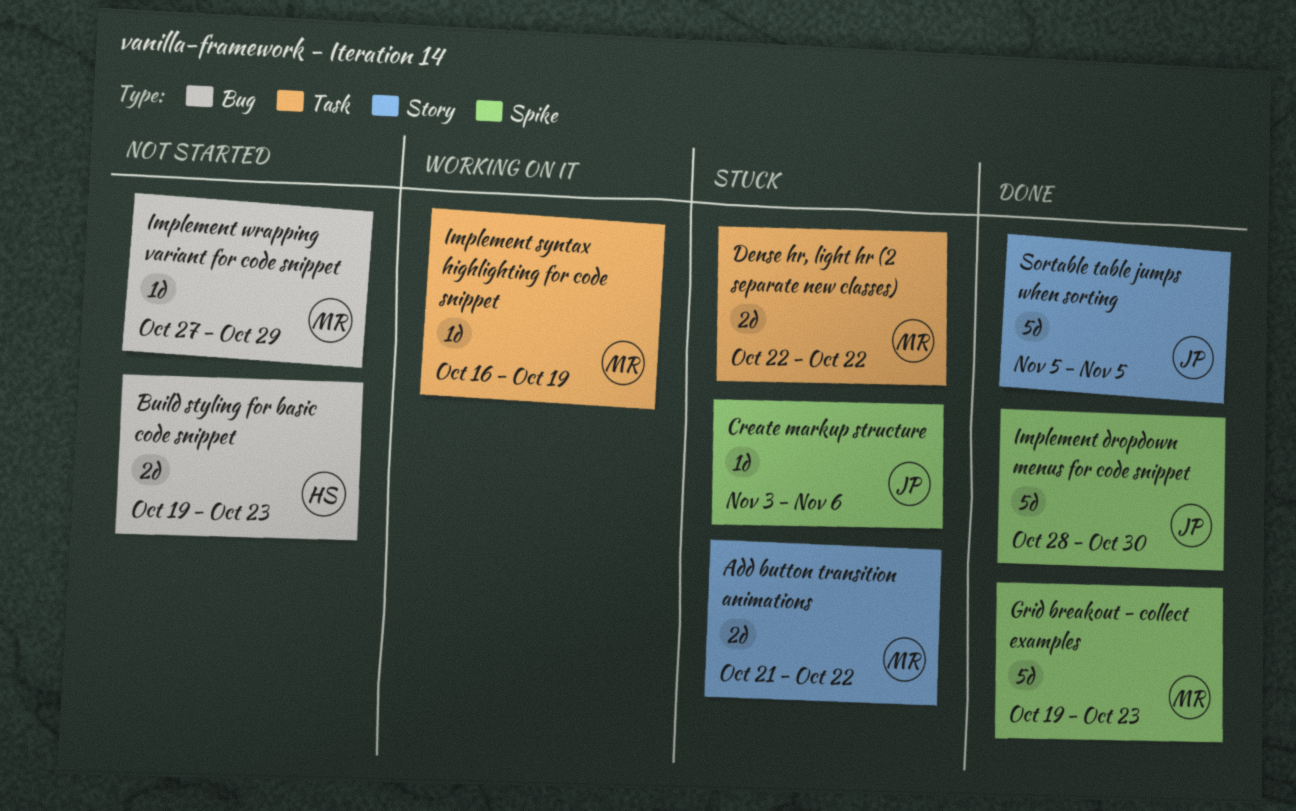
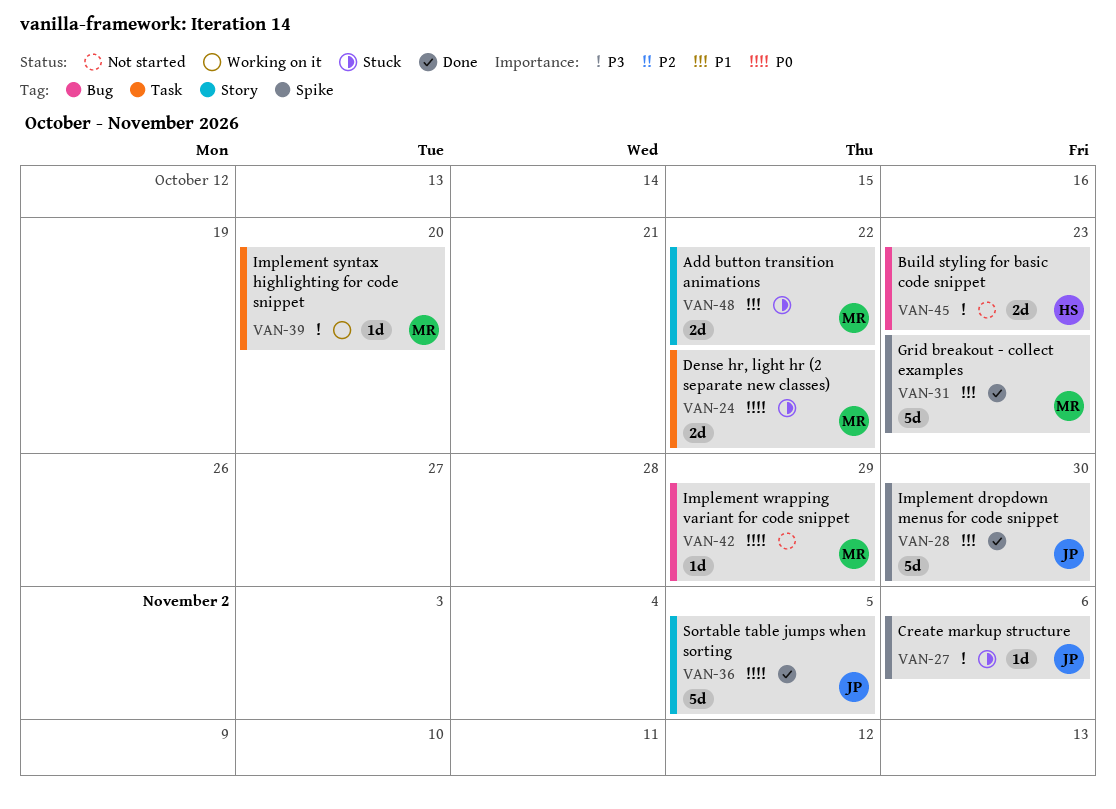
Implement syntax highlighting for code snippet, due: Oct 19 -> Oct 20

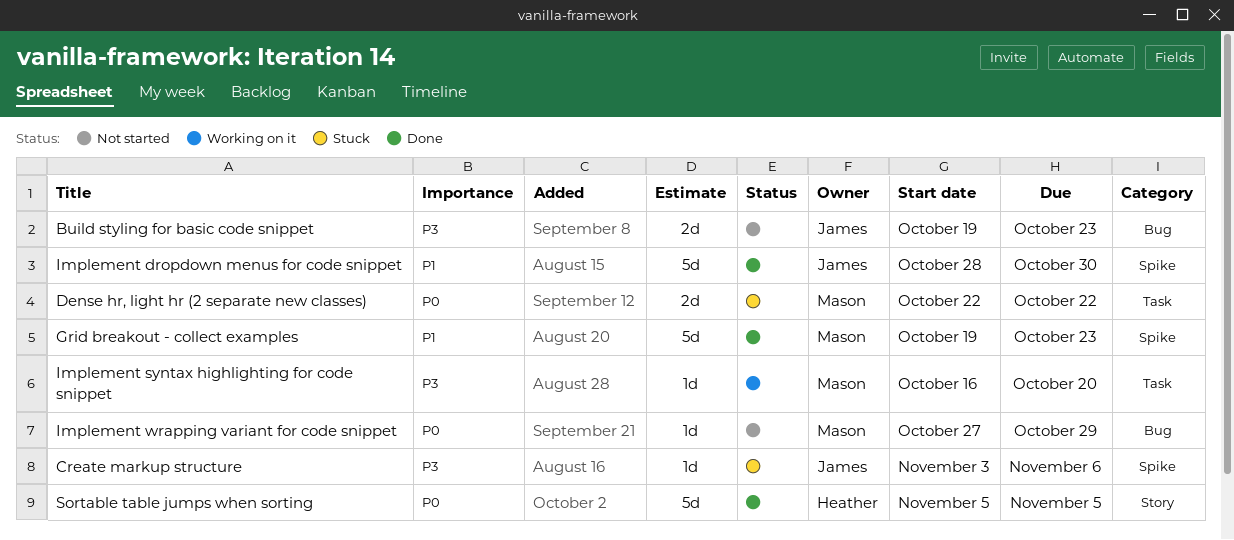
Add button transition animations: present -> none
Build styling for basic code snippet, owner: Heather -> James
Sortable table jumps when sorting, owner: James -> Heather

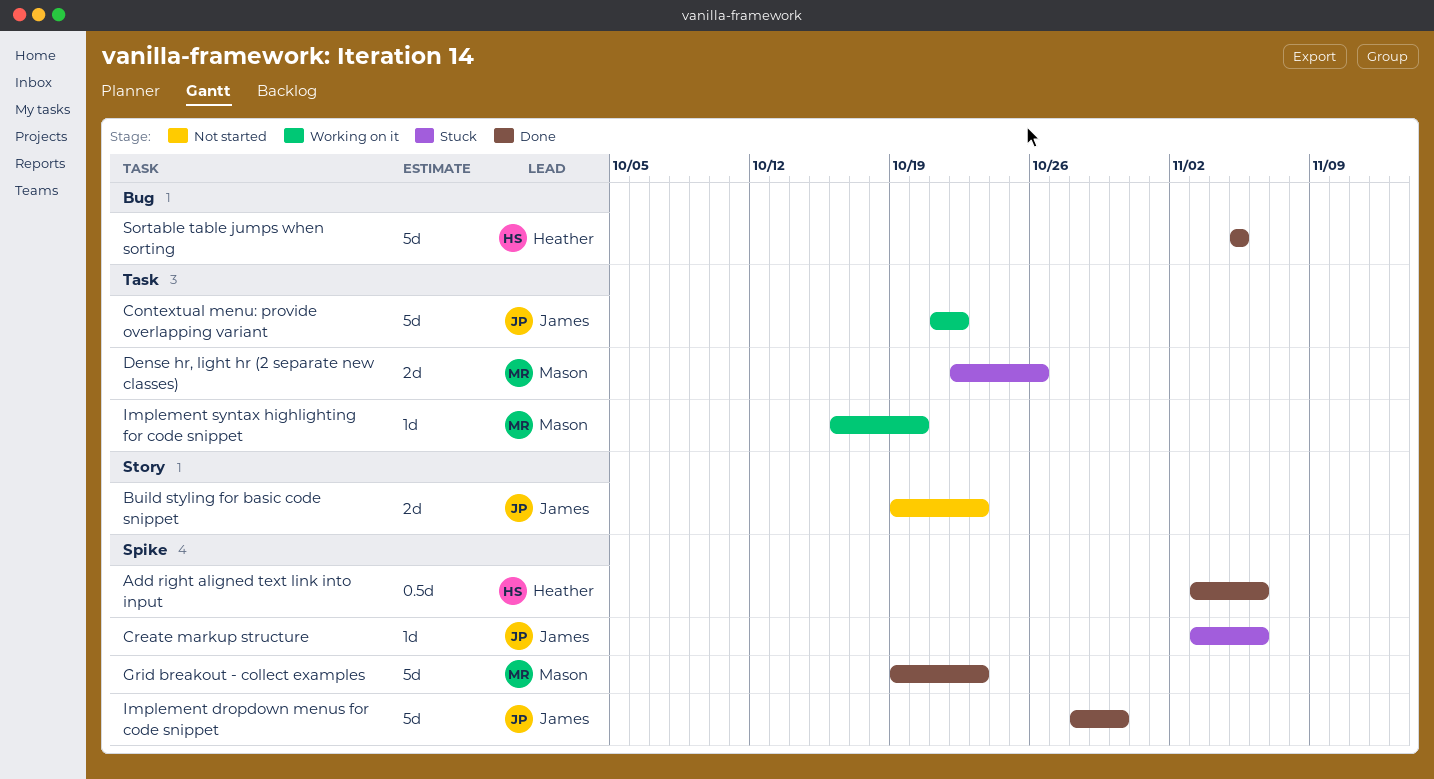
Add right aligned text link into input: none -> present
Build styling for basic code snippet, label: Bug -> Story
Contextual menu: provide overlapping variant: none -> present
Dense hr, light hr (2 separate new classes), due: Oct 22 -> Oct 26
Implement wrapping variant for code snippet: present -> none
Sortable table jumps when sorting, label: Story -> Bug

